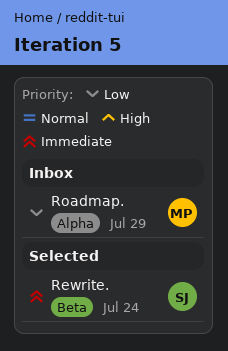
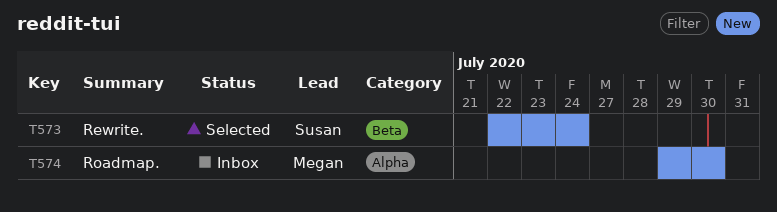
Roadmap., due: Jul 29 -> Jul 30

